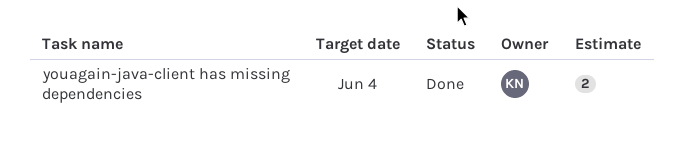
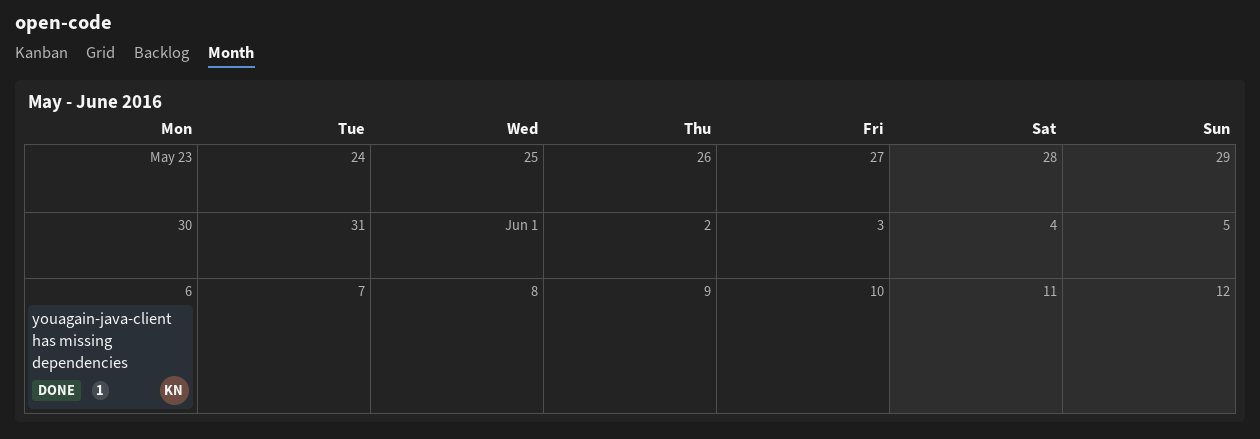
youagain-java-client has missing dependencies, estimate: 2 -> 1
youagain-java-client has missing dependencies, due: Jun 4 -> Jun 6

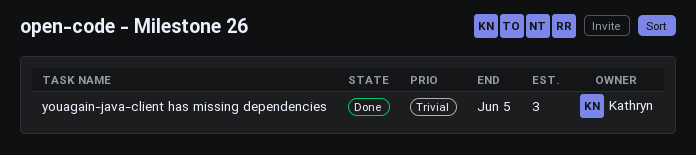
youagain-java-client has missing dependencies, estimate: 1 -> 3
youagain-java-client has missing dependencies, due: Jun 6 -> Jun 5

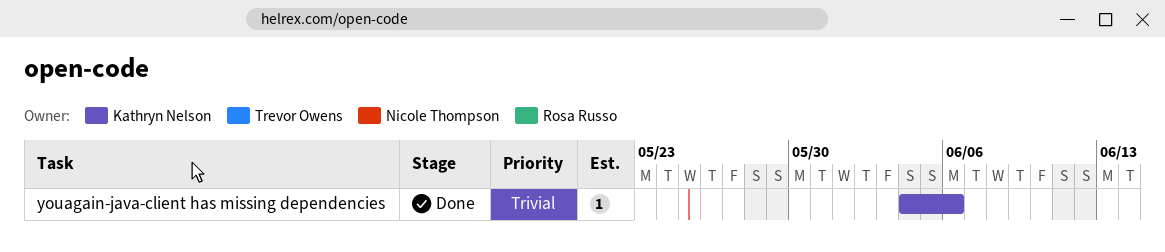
youagain-java-client has missing dependencies, estimate: 3 -> 1
youagain-java-client has missing dependencies, due: Jun 5 -> Jun 6

